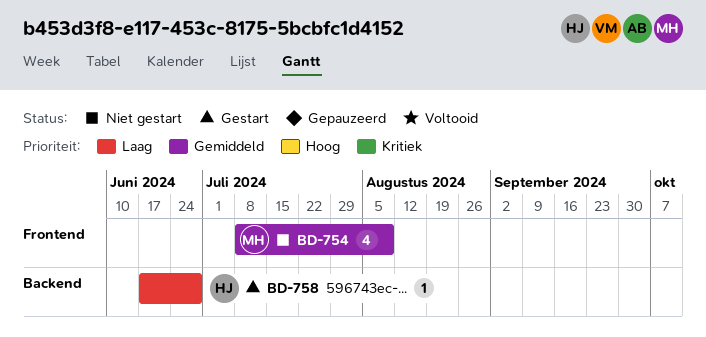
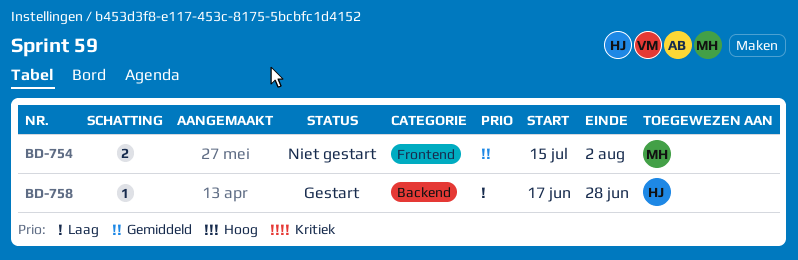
BD-754, estimate: 4 -> 2
BD-754, start: Jul 8 -> Jul 15
BD-754, due: Aug 9 -> Aug 2

